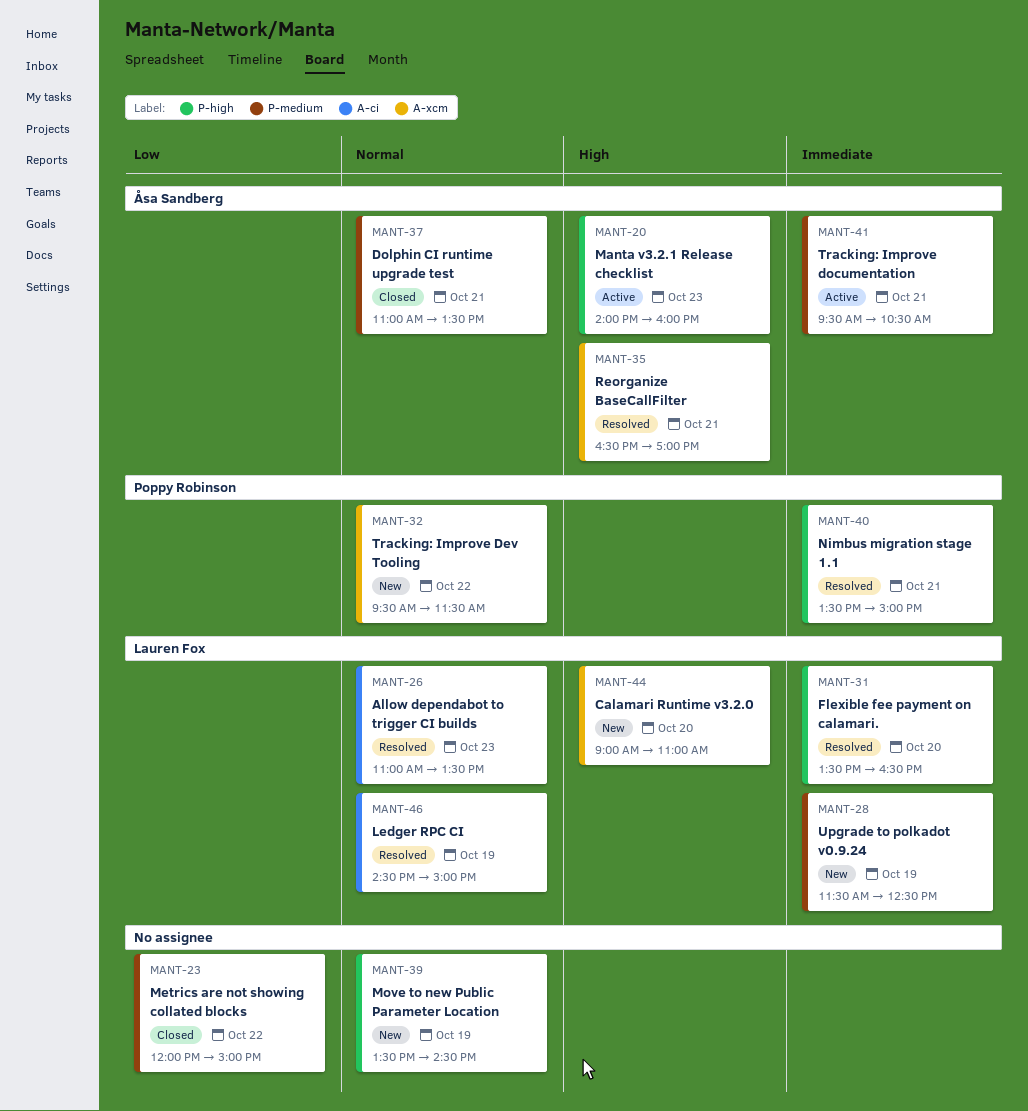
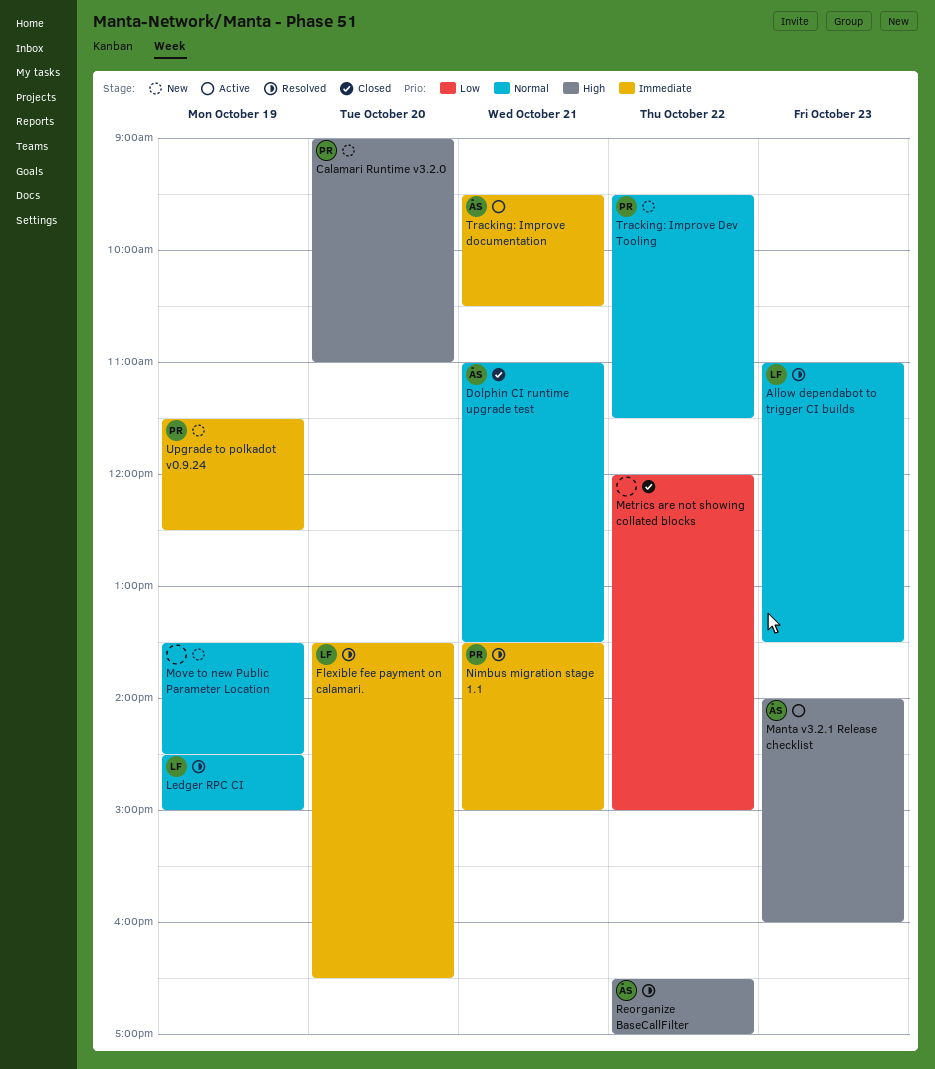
Calamari Runtime v3.2.0, owner: Lauren Fox -> Poppy Robinson
Reorganize BaseCallFilter, day: Oct 21 -> Oct 22
Upgrade to polkadot v0.9.24, owner: Lauren Fox -> Poppy Robinson

